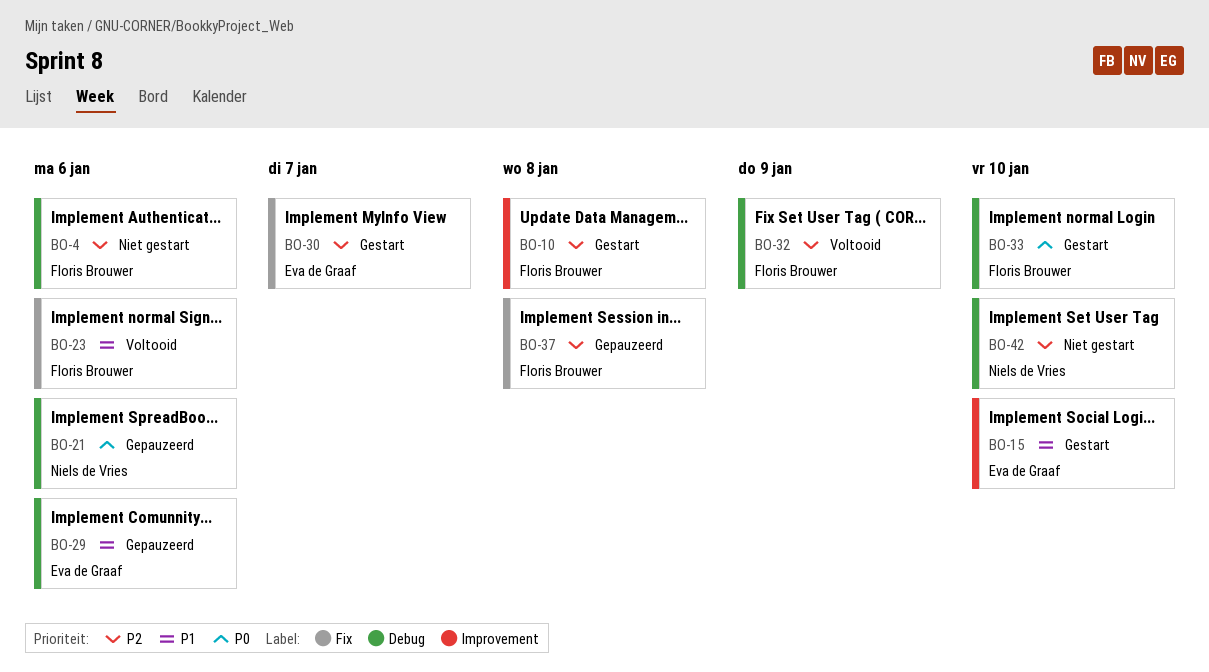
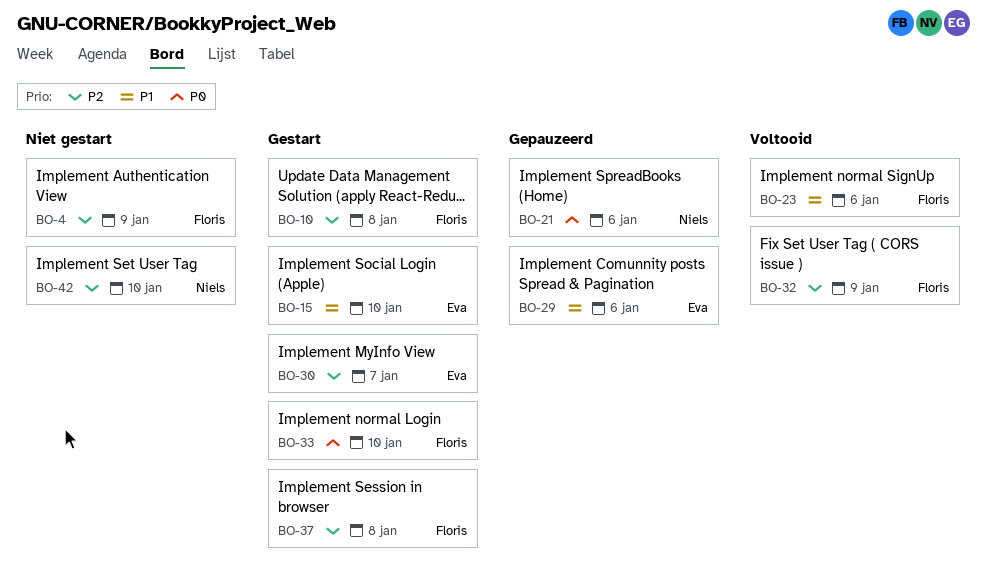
BO-4, due: Jan 6 -> Jan 9
BO-37, status: Gepauzeerd -> Gestart

